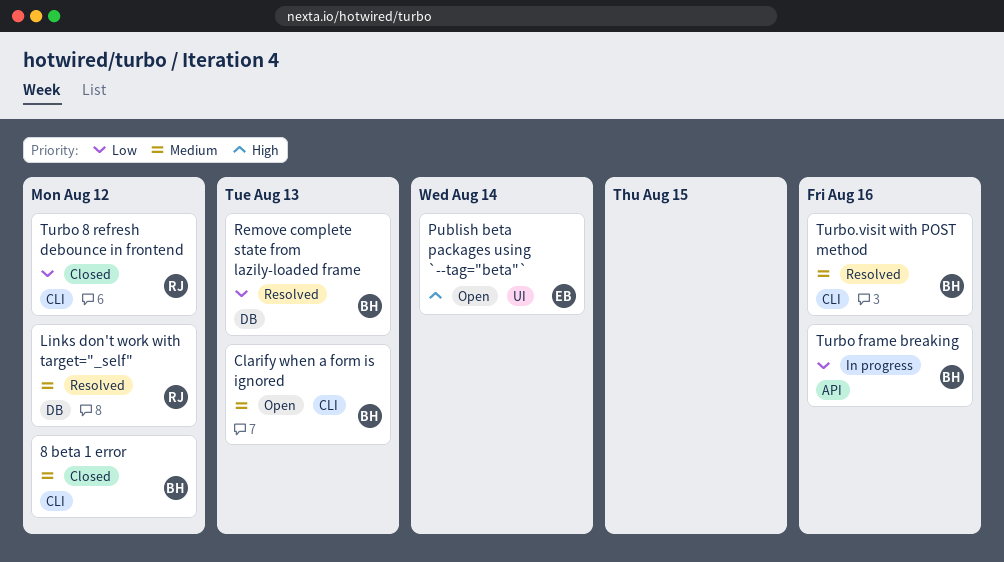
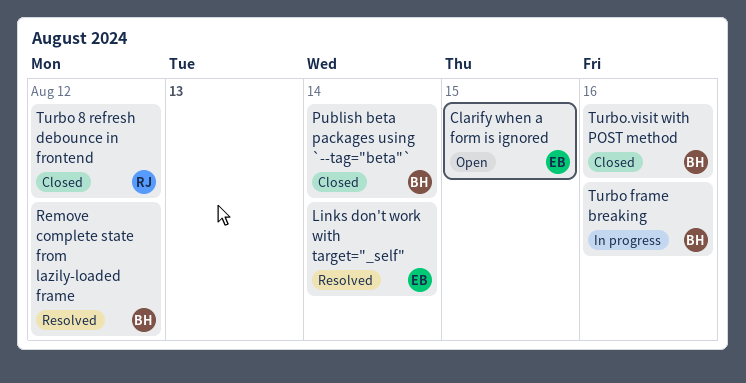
8 beta 1 error: present -> none
Clarify when a form is ignored, owner: BH -> EB
Clarify when a form is ignored, due: Aug 13 -> Aug 15
Links don't work with target="_self", owner: RJ -> EB
Links don't work with target="_self", due: Aug 12 -> Aug 14
Publish beta packages using `--tag="beta"`, status: Open -> Closed
Publish beta packages using `--tag="beta"`, owner: EB -> BH
Remove complete state from lazily-loaded frame, due: Aug 13 -> Aug 12
Turbo.visit with POST method, status: Resolved -> Closed

